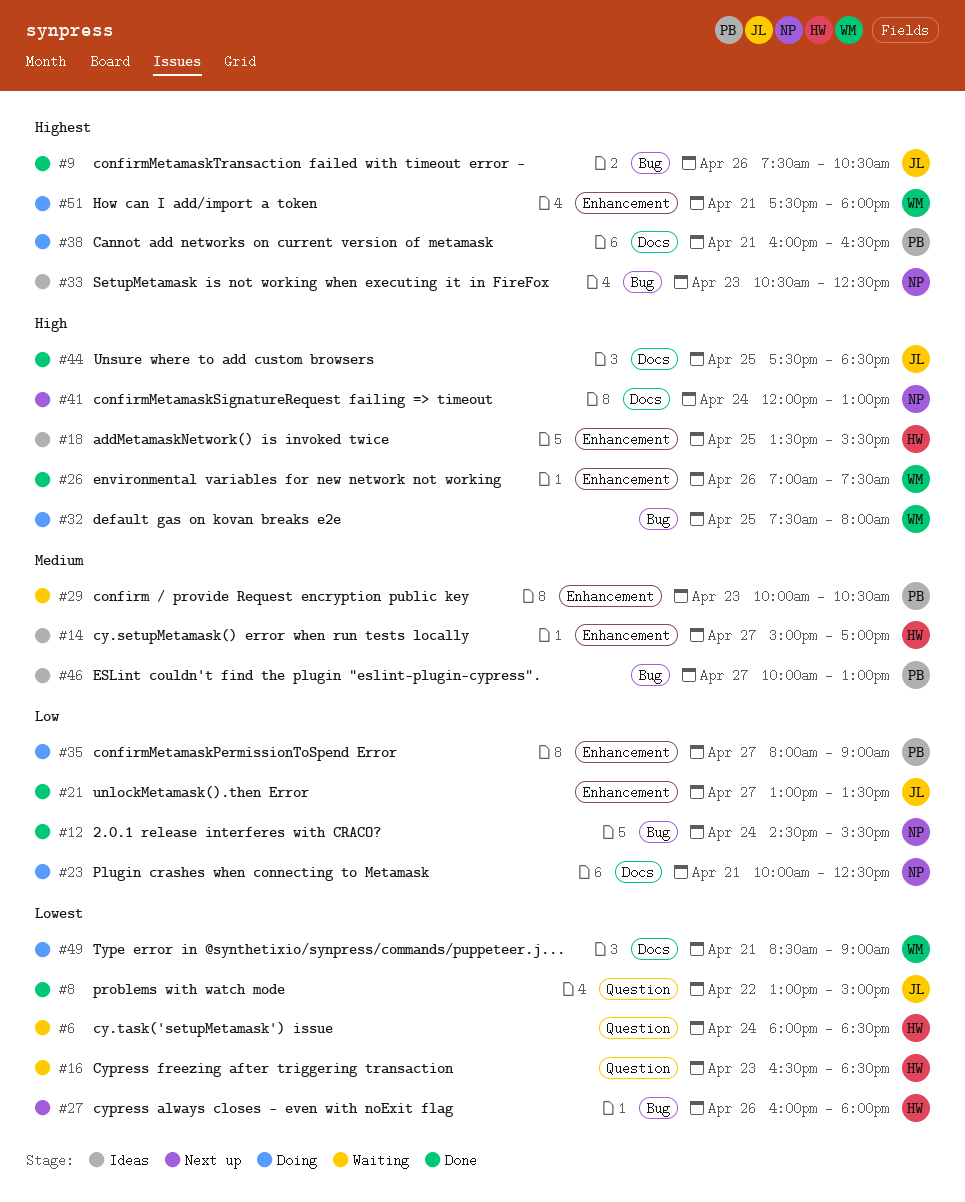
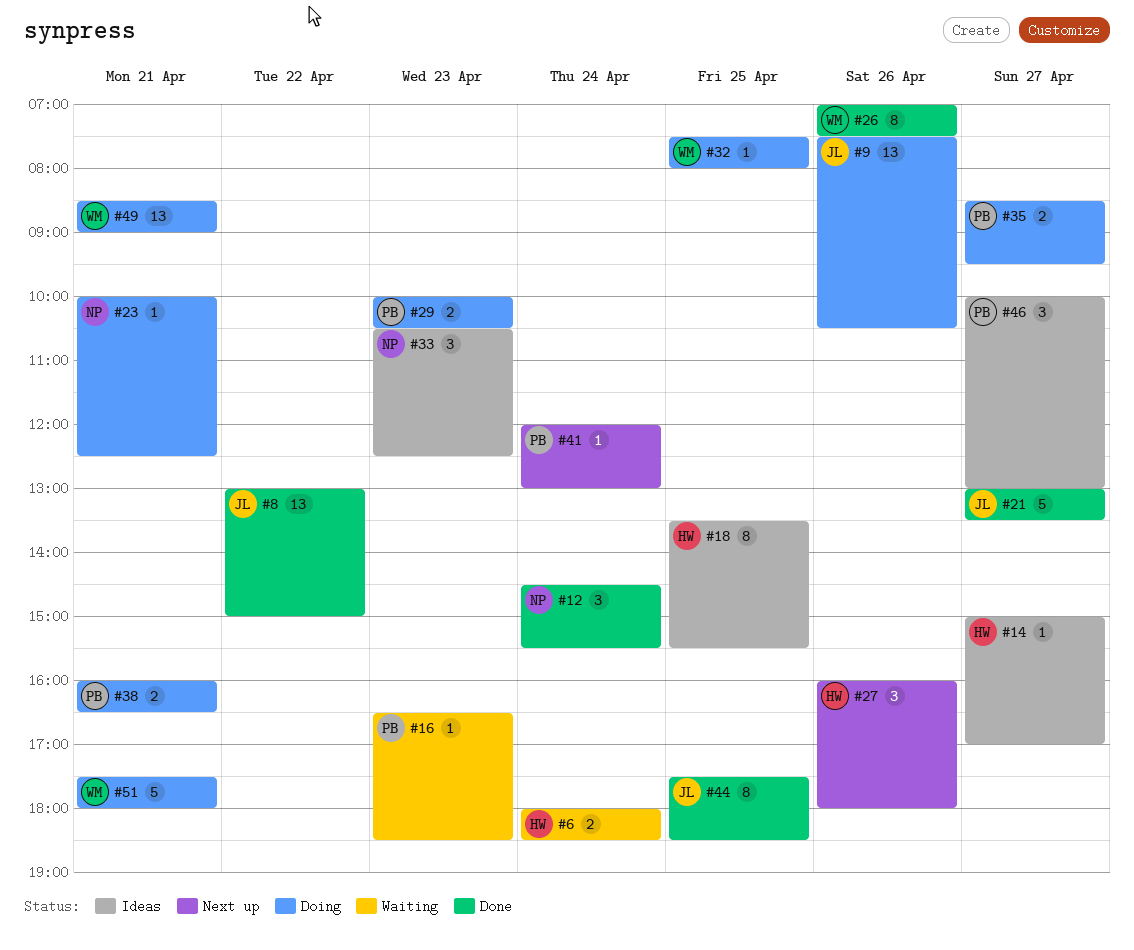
#9, status: Done -> Doing
#16, owner: HW -> PB
#29, status: Waiting -> Doing
#35, begins: 08:00 -> 08:30
#35, ends: 09:00 -> 09:30
#41, owner: NP -> PB

